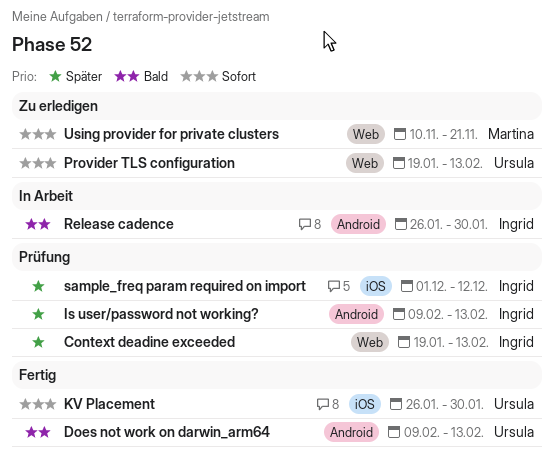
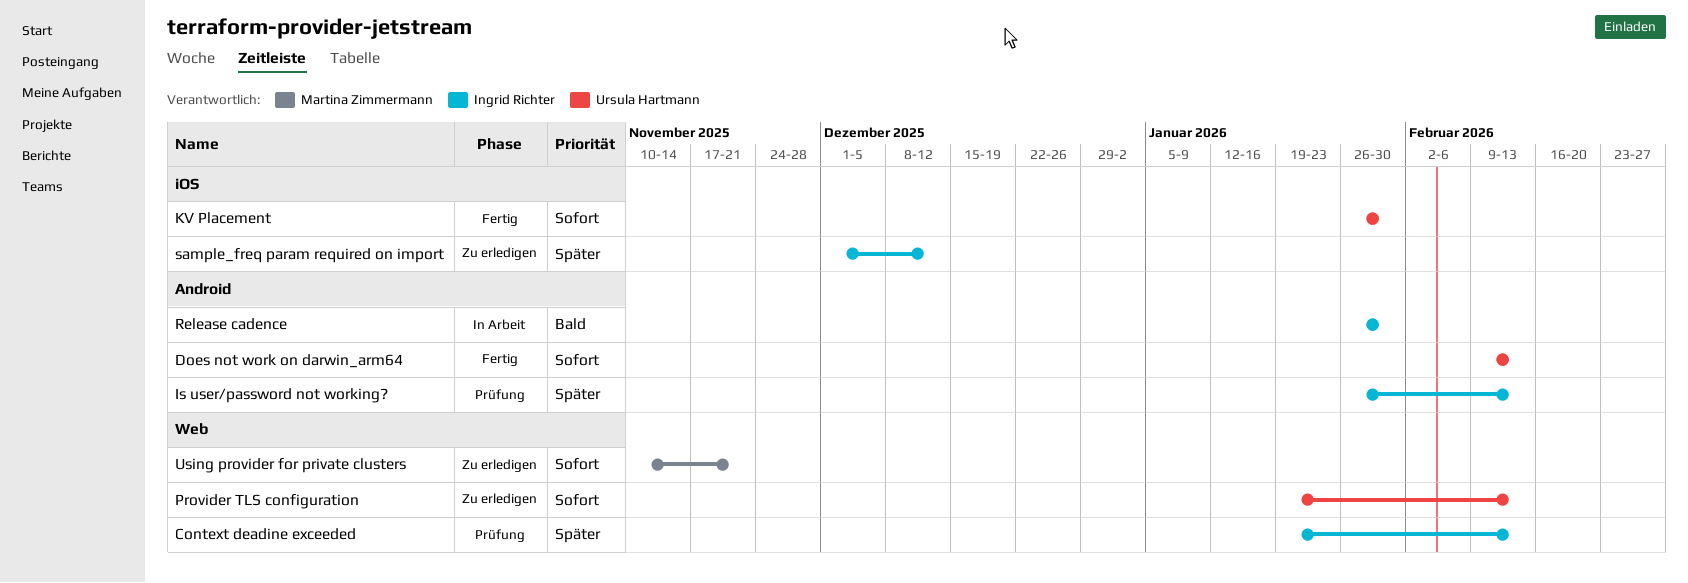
Does not work on darwin_arm64, priority: Bald -> Sofort
Is user/password not working?, start: Feb 9 -> Jan 26
sample_freq param required on import, status: Prüfung -> Zu erledigen

